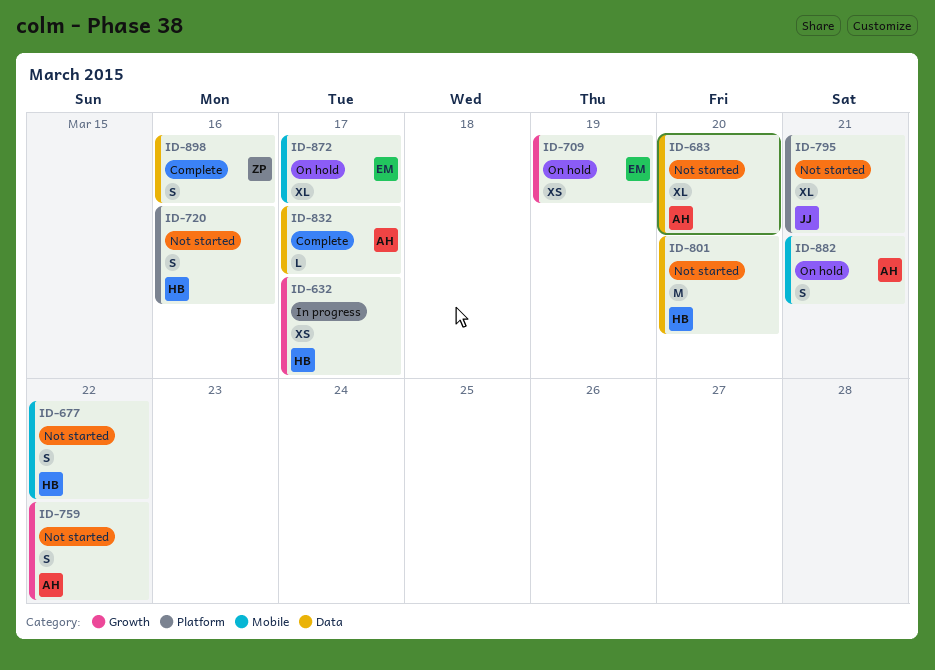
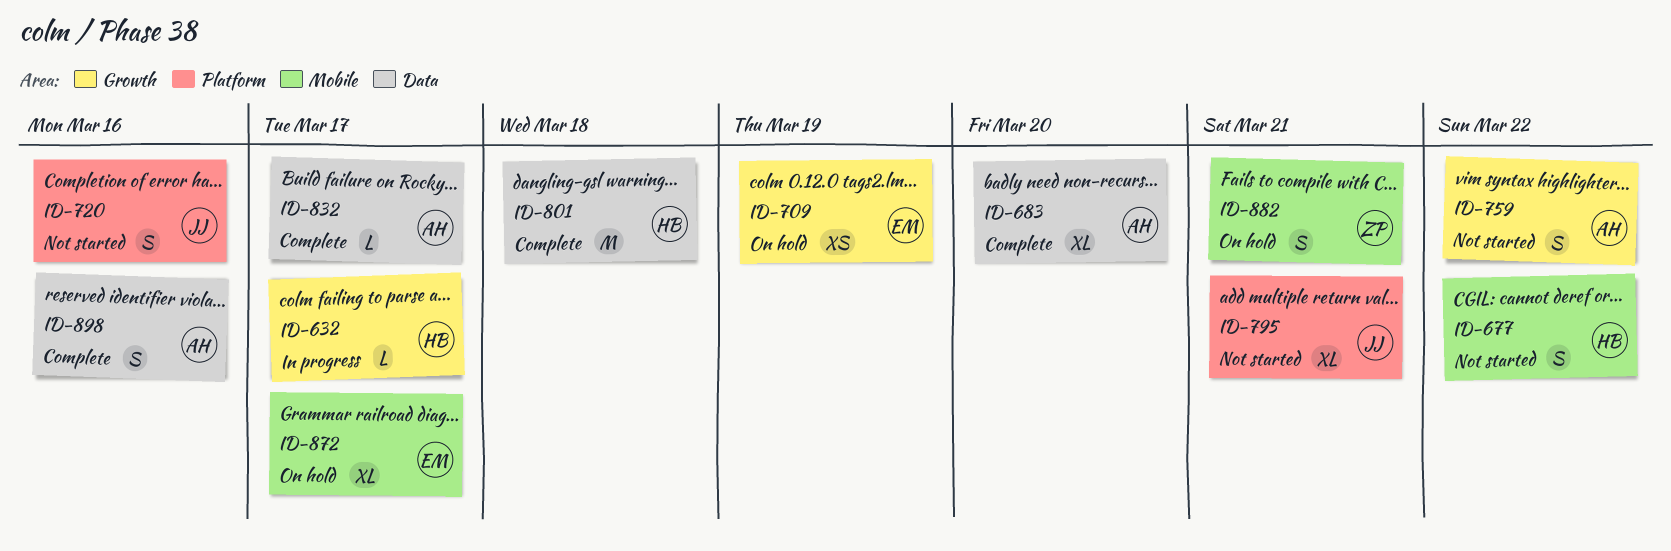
ID-632, estimate: XS -> L
ID-683, status: Not started -> Complete
ID-720, owner: HB -> JJ
ID-801, status: Not started -> Complete
ID-801, due: Mar 20 -> Mar 18
ID-882, owner: AH -> ZP
ID-898, owner: ZP -> AH

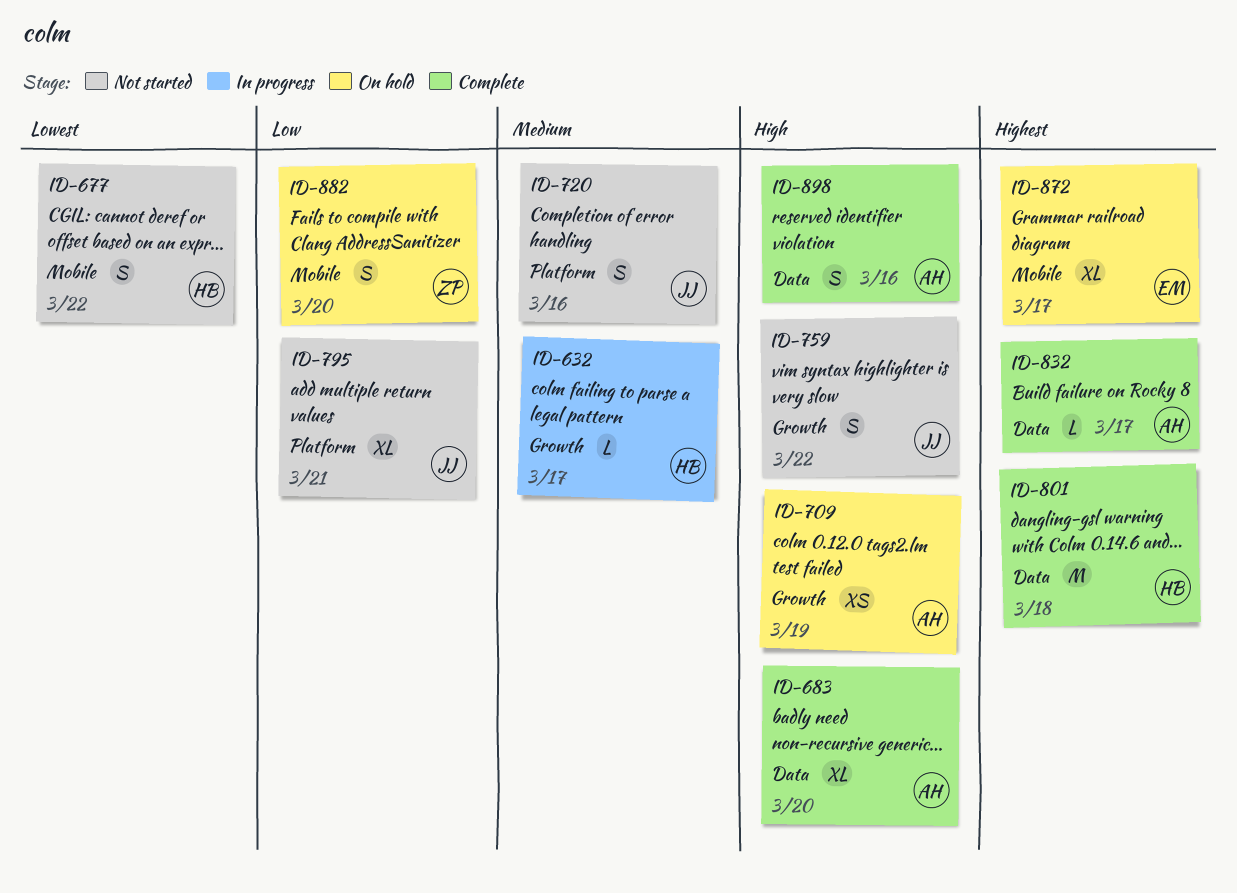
ID-709, owner: EM -> AH
ID-759, owner: AH -> JJ
ID-882, due: Mar 21 -> Mar 20

